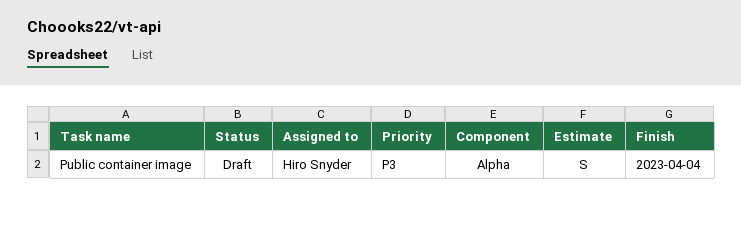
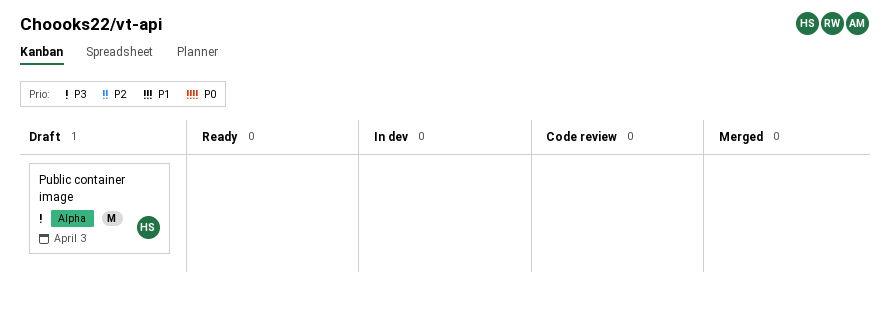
Public container image, estimate: S -> M
Public container image, due: Apr 4 -> Apr 3

